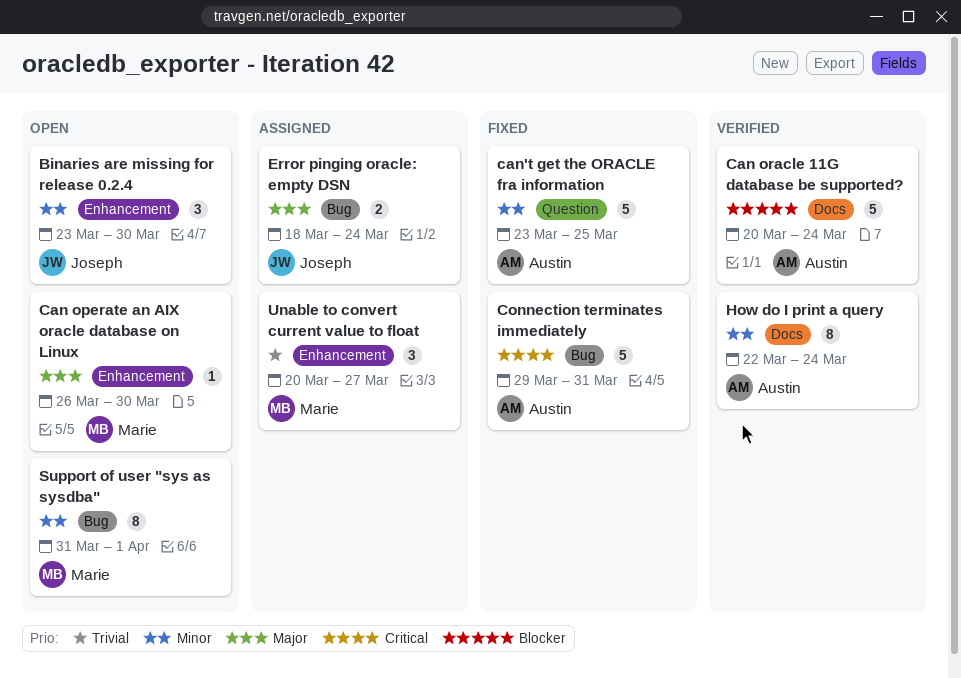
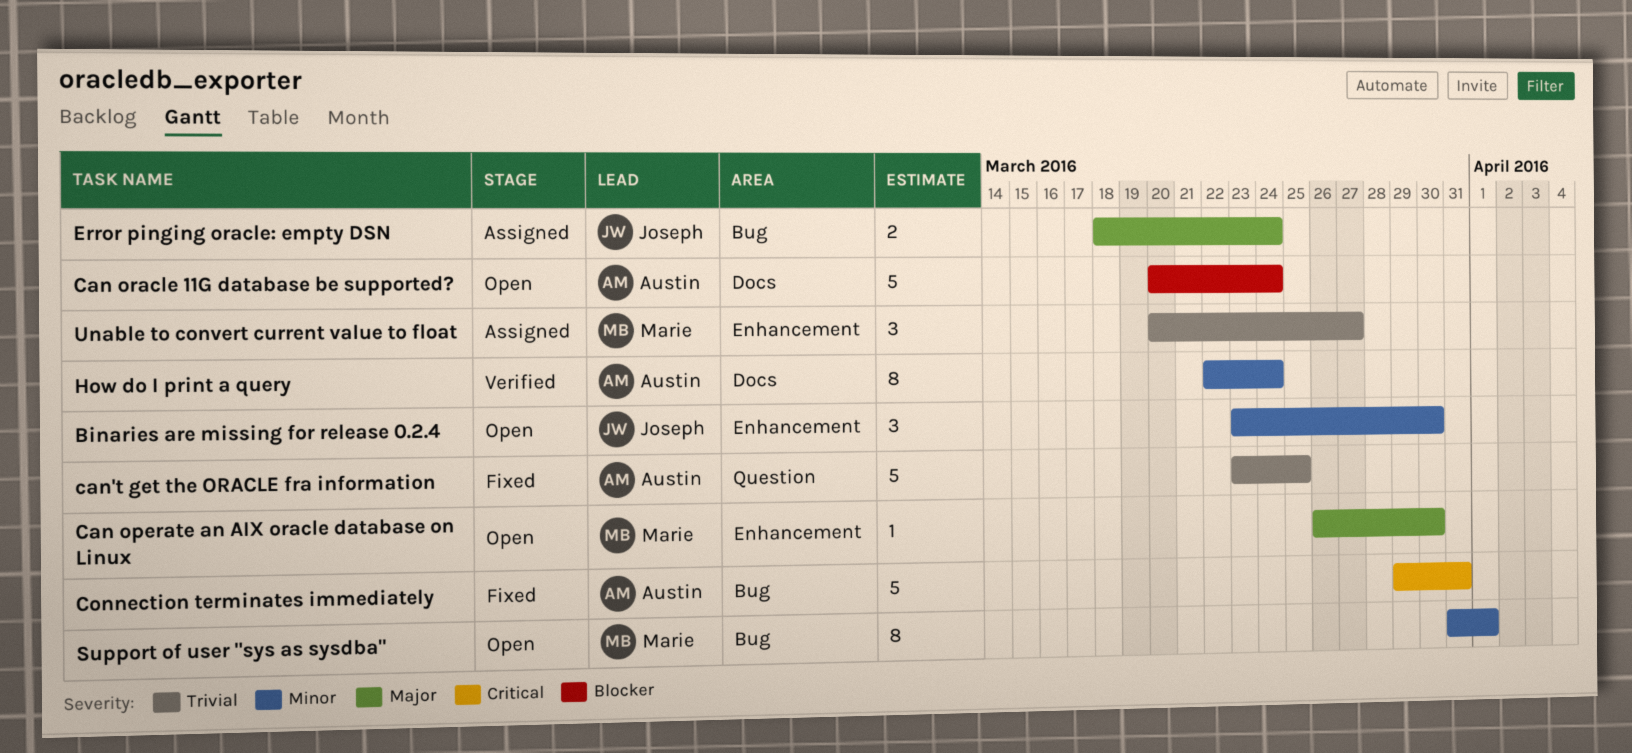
Can oracle 11G database be supported?, status: Verified -> Open
can't get the ORACLE fra information, priority: Minor -> Trivial

